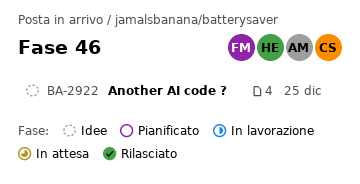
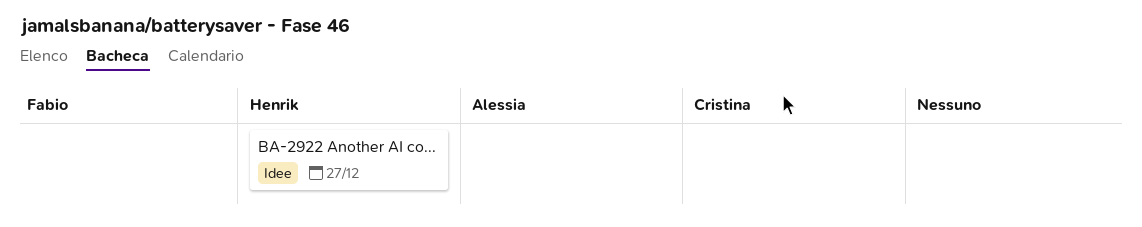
BA-2922, due: Dec 25 -> Dec 27

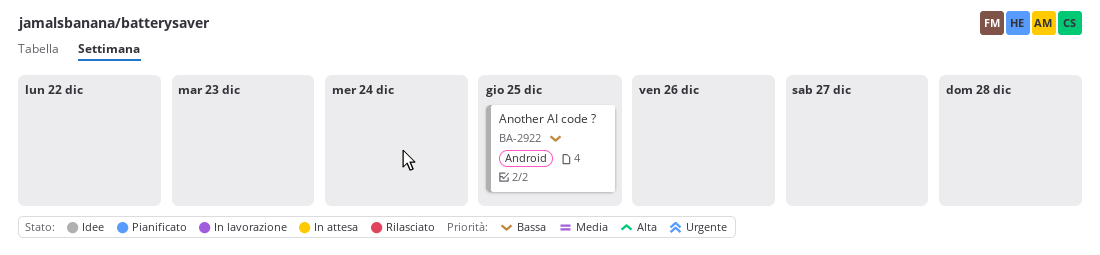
BA-2922, due: Dec 27 -> Dec 25

